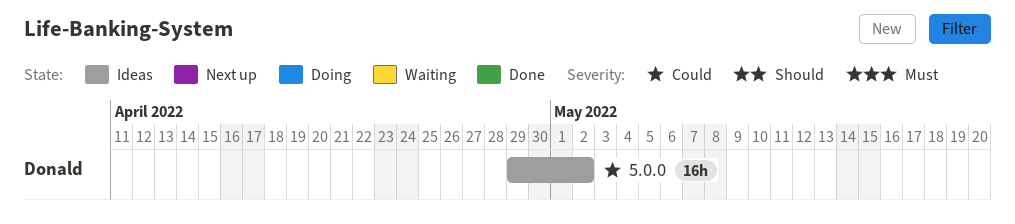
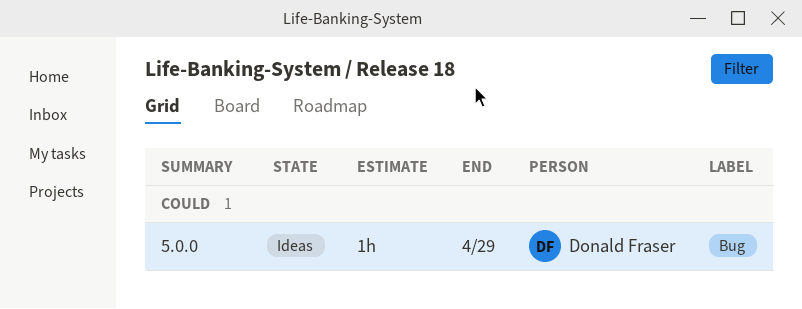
5.0.0, estimate: 16h -> 1h
5.0.0, due: May 2 -> Apr 29

